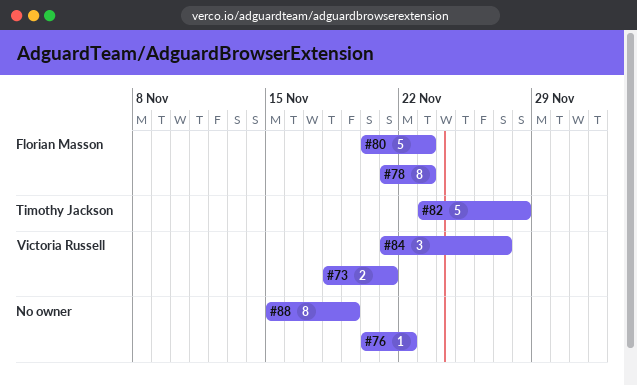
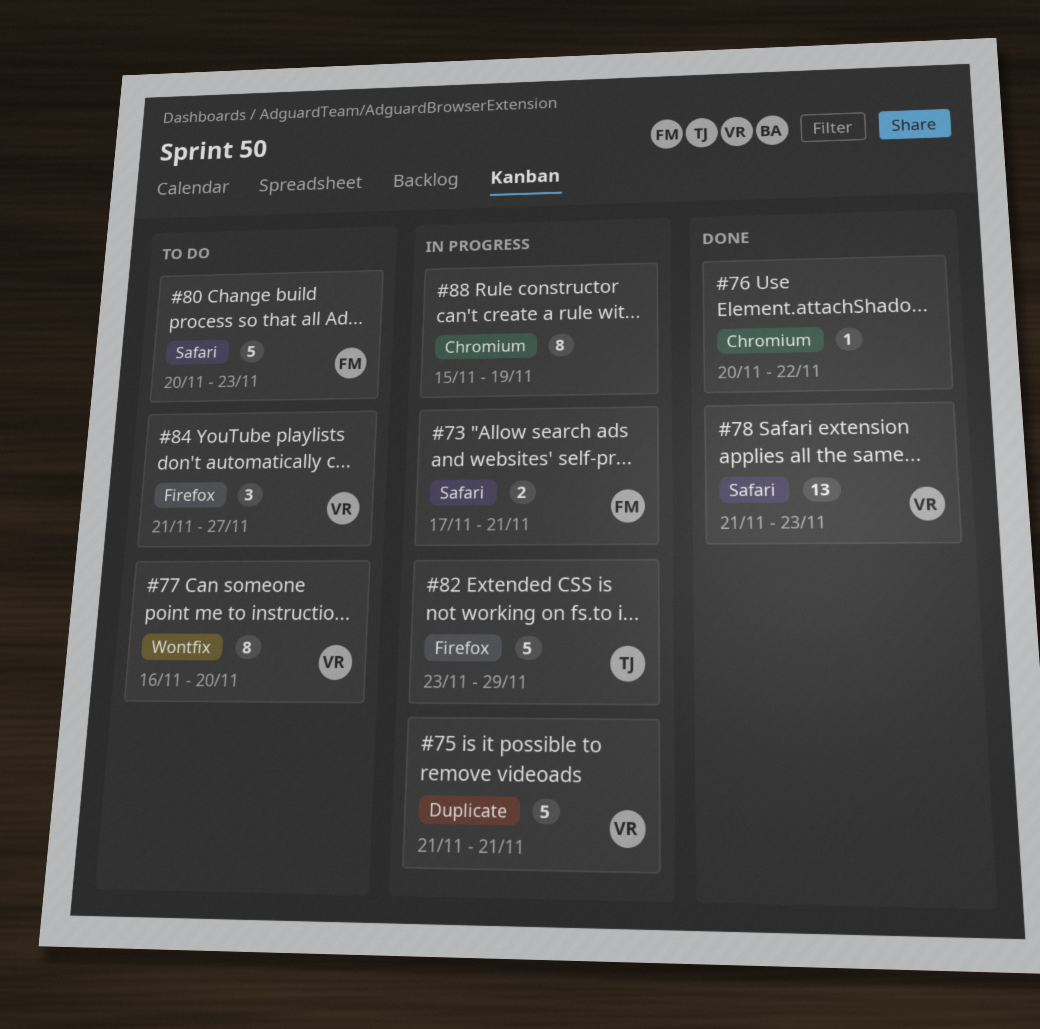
#73, owner: Victoria Russell -> Florian Masson
#73, start: Nov 18 -> Nov 17
#75: none -> present
#77: none -> present
#78, owner: Florian Masson -> Victoria Russell
#78, estimate: 8 -> 13
#82, due: Nov 28 -> Nov 29

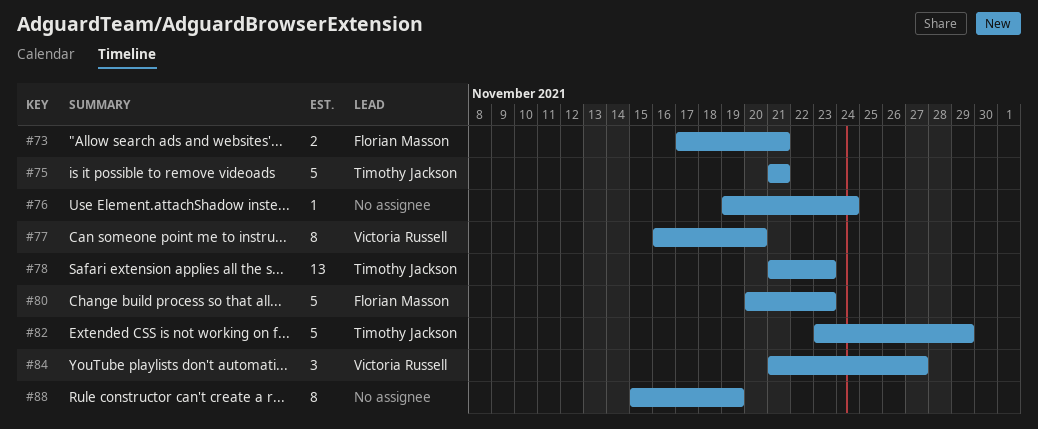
#75, owner: Victoria Russell -> Timothy Jackson
#76, start: Nov 20 -> Nov 19
#76, due: Nov 22 -> Nov 24
#78, owner: Victoria Russell -> Timothy Jackson

